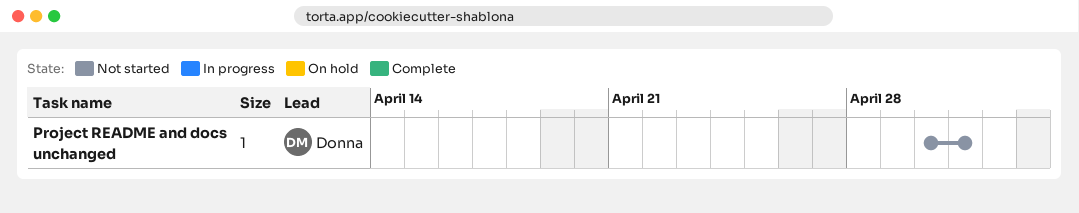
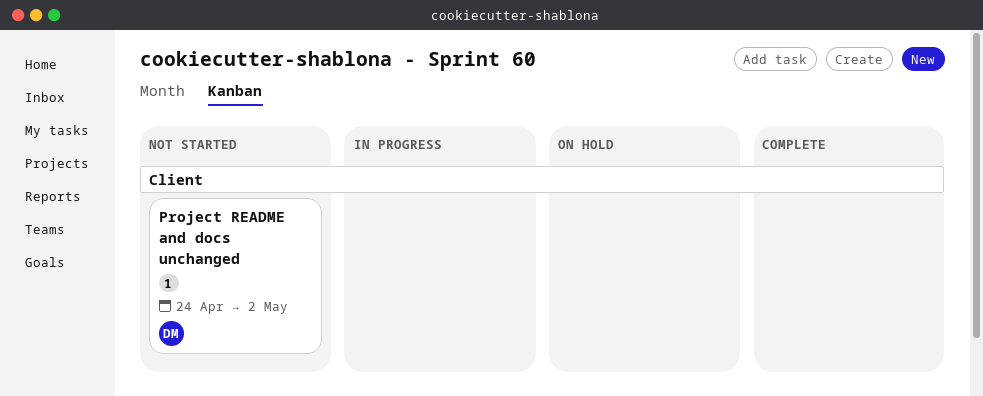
Project README and docs unchanged, start: Apr 30 -> Apr 24
Project README and docs unchanged, due: May 1 -> May 2

